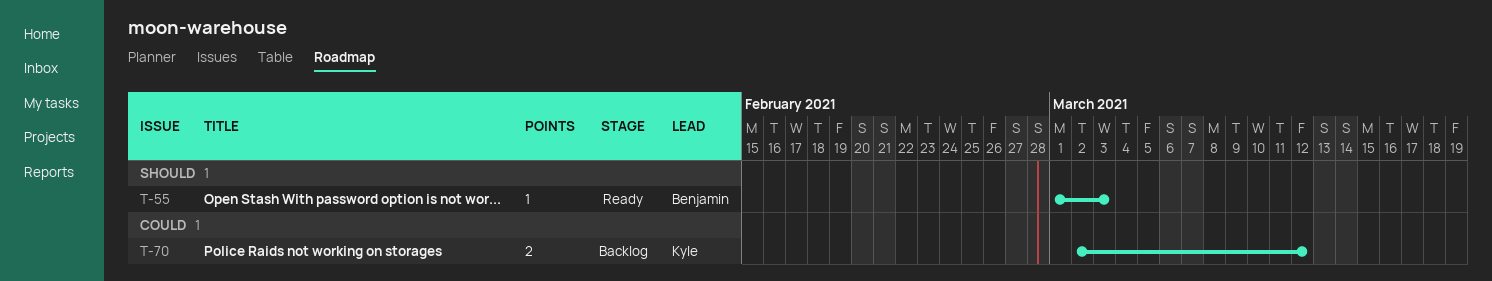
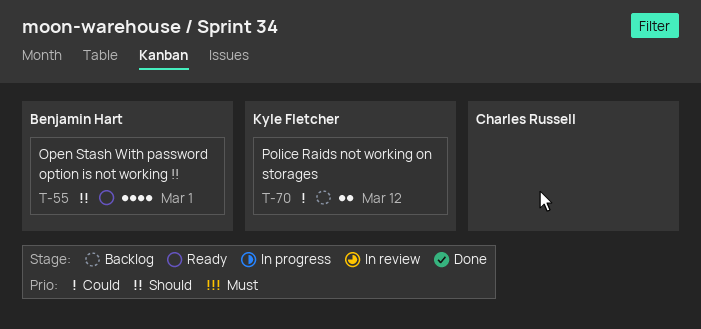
T-55, estimate: 1 -> 4
T-55, due: Mar 3 -> Mar 1

